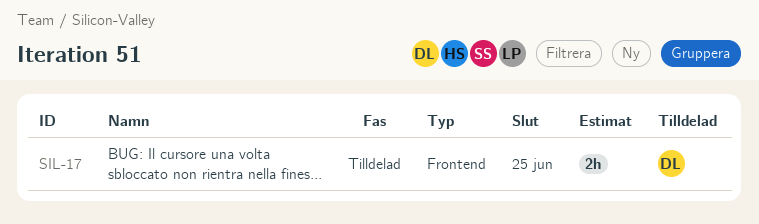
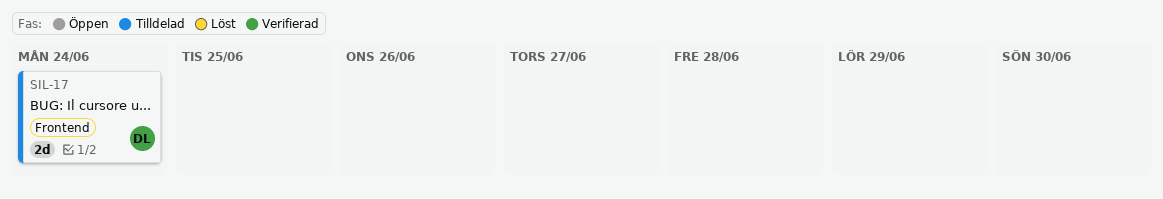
SIL-17, estimate: 2h -> 2d
SIL-17, due: Jun 25 -> Jun 24

